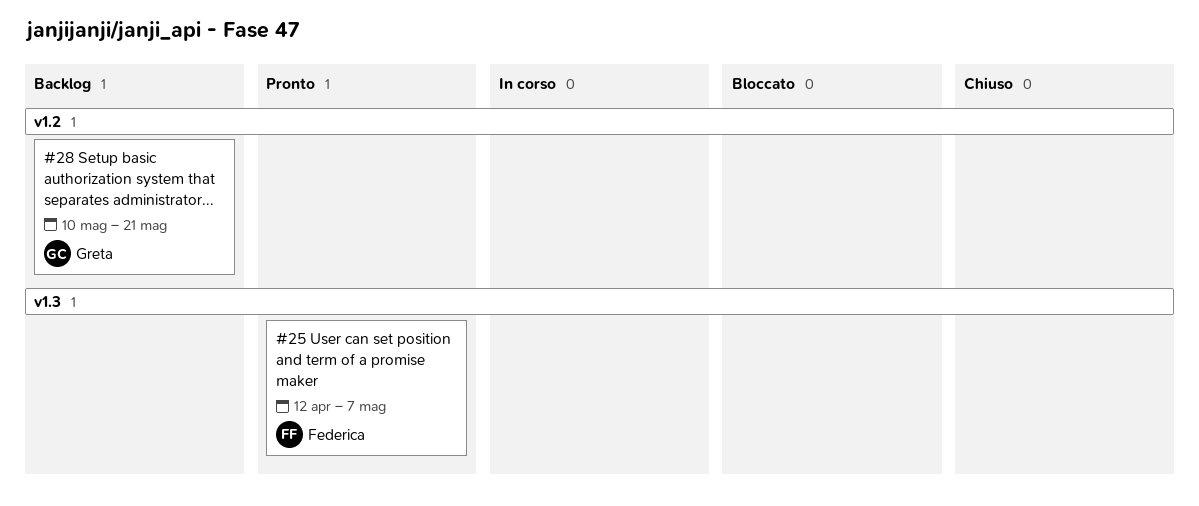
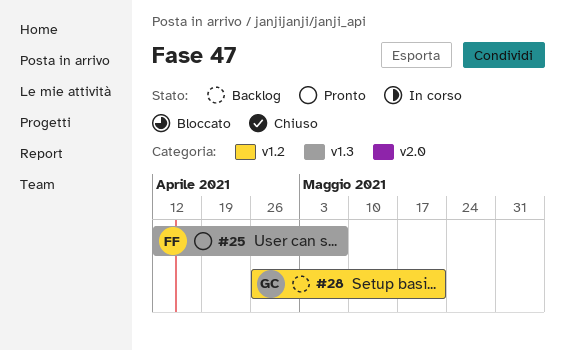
#28, start: May 10 -> Apr 26

